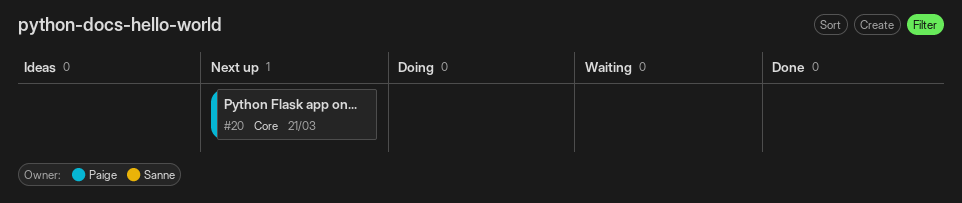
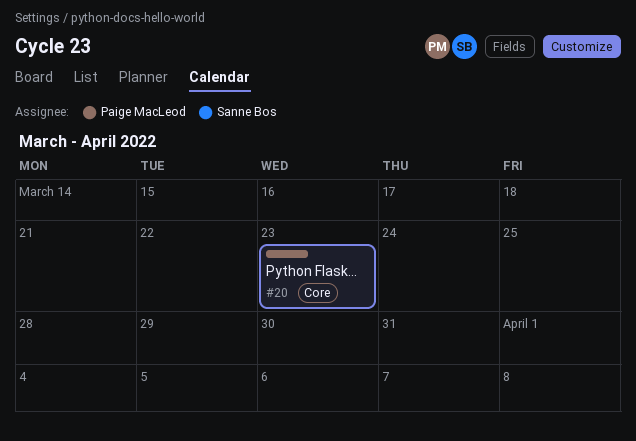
#20, due: Mar 21 -> Mar 23

